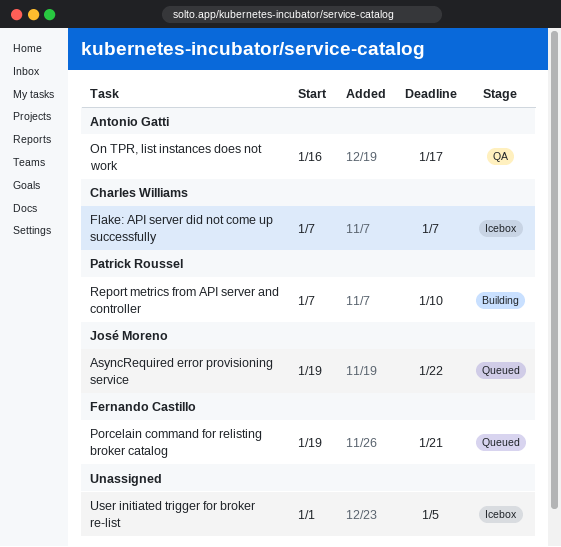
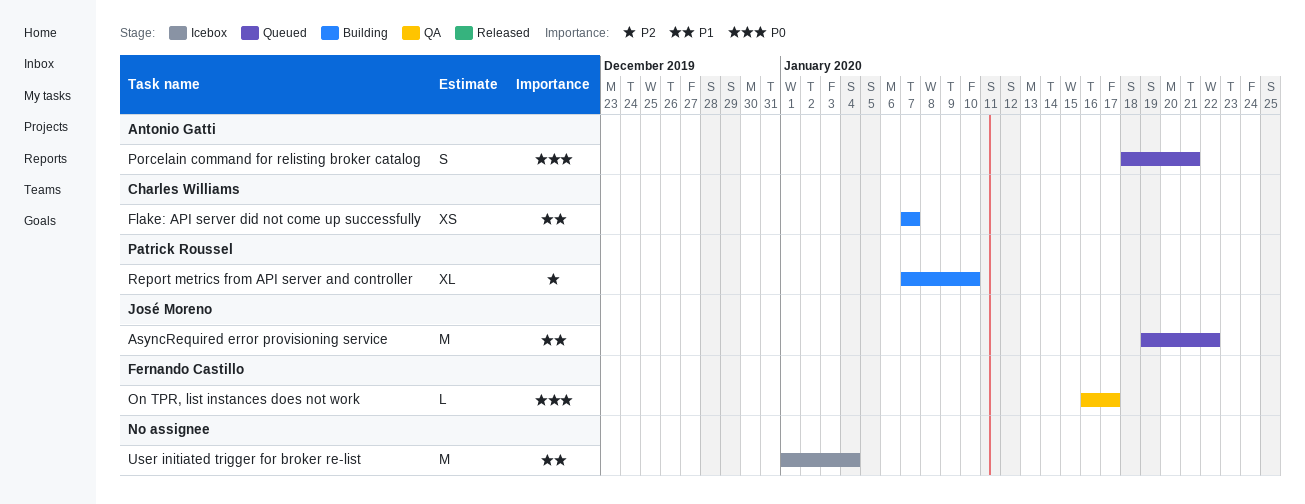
Flake: API server did not come up successfully, status: Icebox -> Building
On TPR, list instances does not work, owner: Antonio Gatti -> Fernando Castillo
Porcelain command for relisting broker catalog, owner: Fernando Castillo -> Antonio Gatti
Porcelain command for relisting broker catalog, start: Jan 19 -> Jan 18
User initiated trigger for broker re-list, due: Jan 5 -> Jan 4

